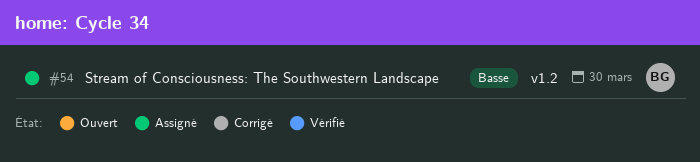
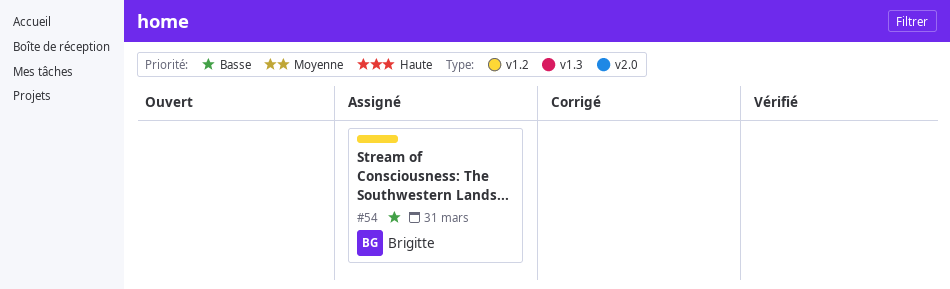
#54, due: Mar 30 -> Mar 31

